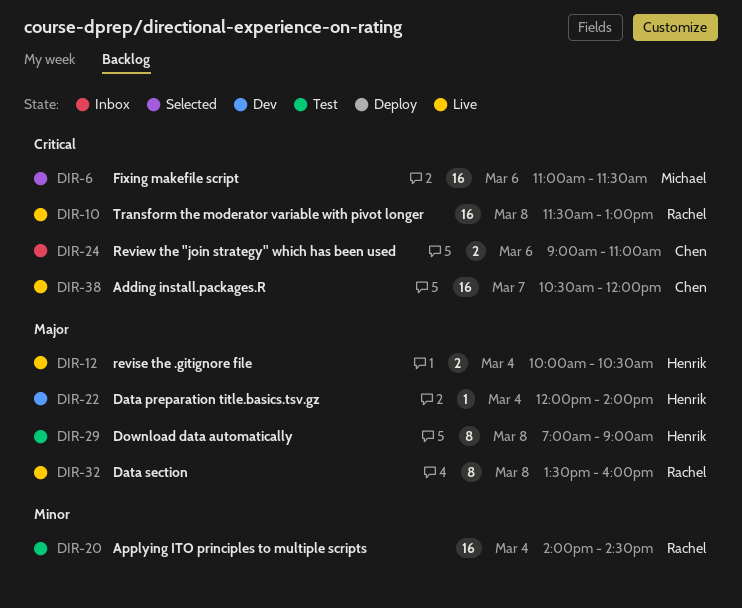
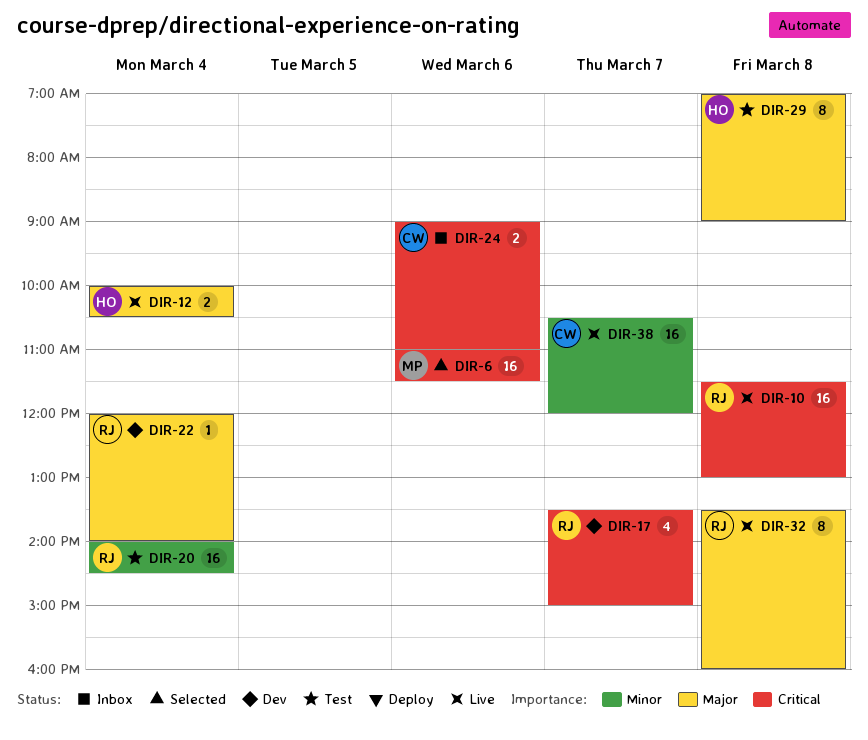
DIR-17: none -> present
DIR-22, owner: Henrik -> Rachel
DIR-38, priority: Critical -> Minor

